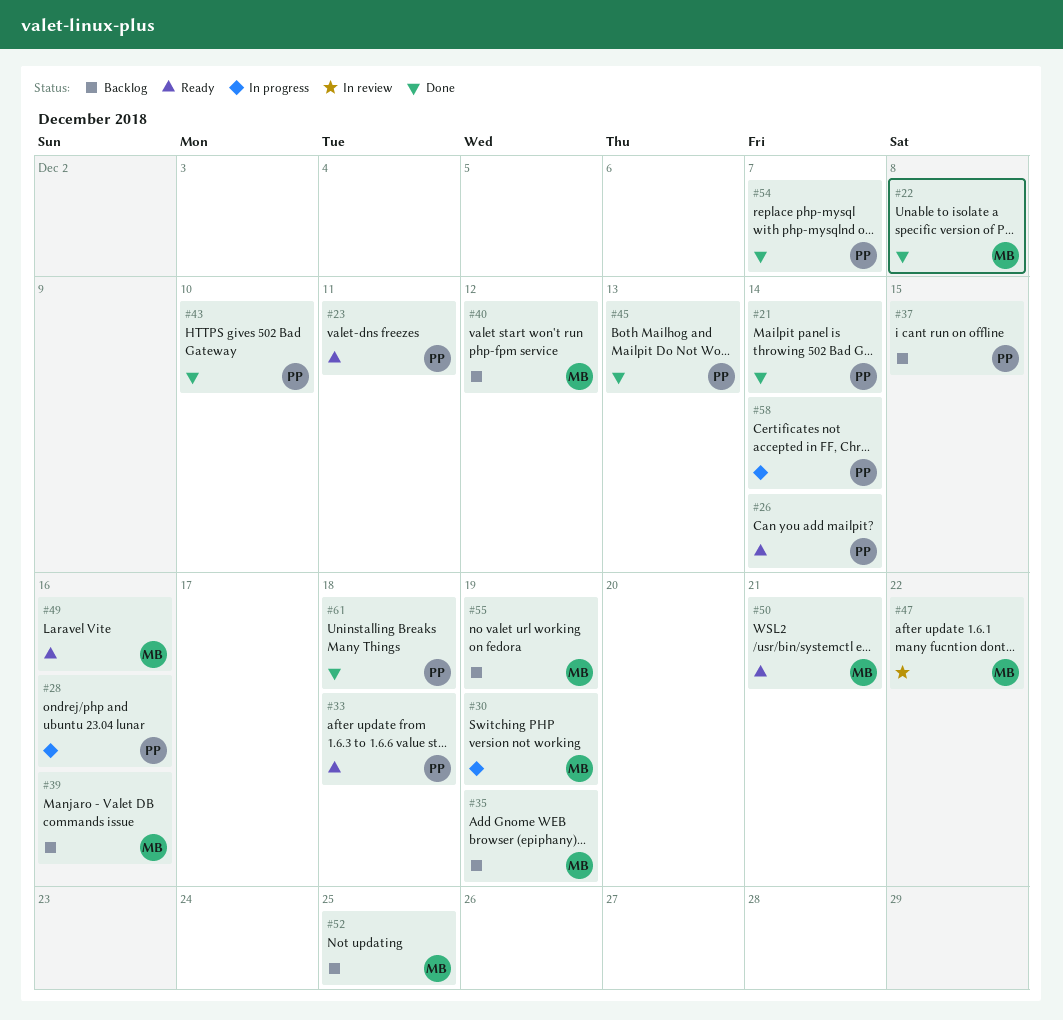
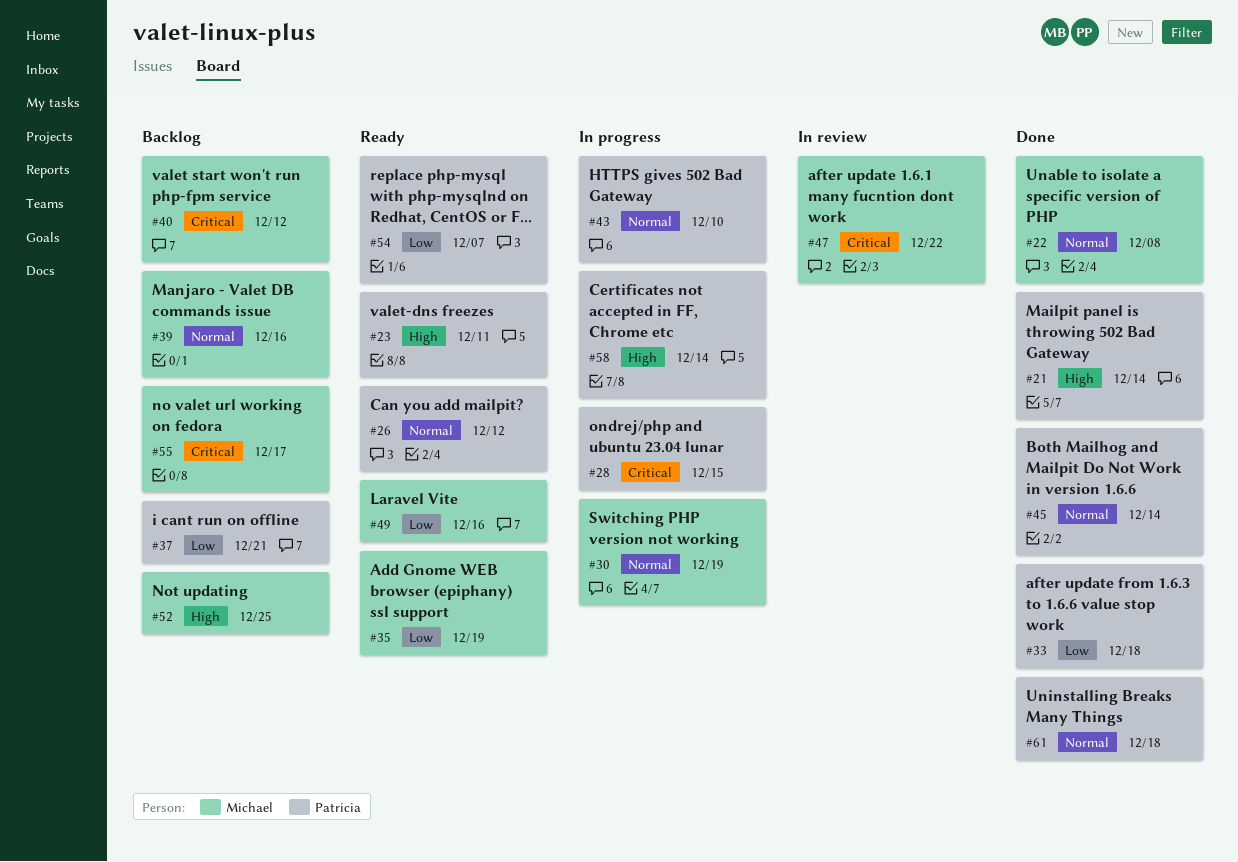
#26, due: Dec 14 -> Dec 12
#28, due: Dec 16 -> Dec 15
#33, status: Ready -> Done
#35, status: Backlog -> Ready
#37, due: Dec 15 -> Dec 21
#43, status: Done -> In progress
#45, due: Dec 13 -> Dec 14
#50: present -> none
#54, status: Done -> Ready
#55, due: Dec 19 -> Dec 17

